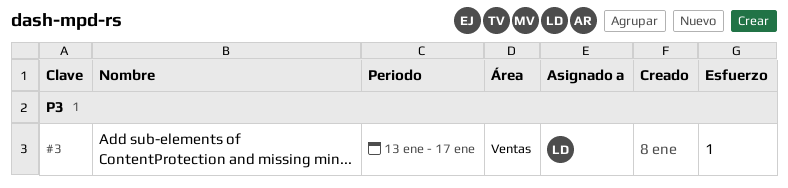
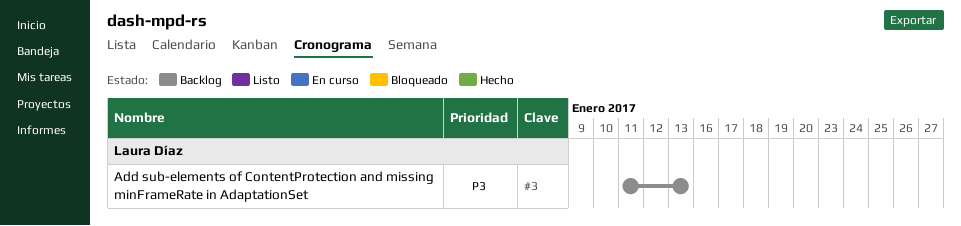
#3, start: Jan 13 -> Jan 11
#3, due: Jan 17 -> Jan 13

